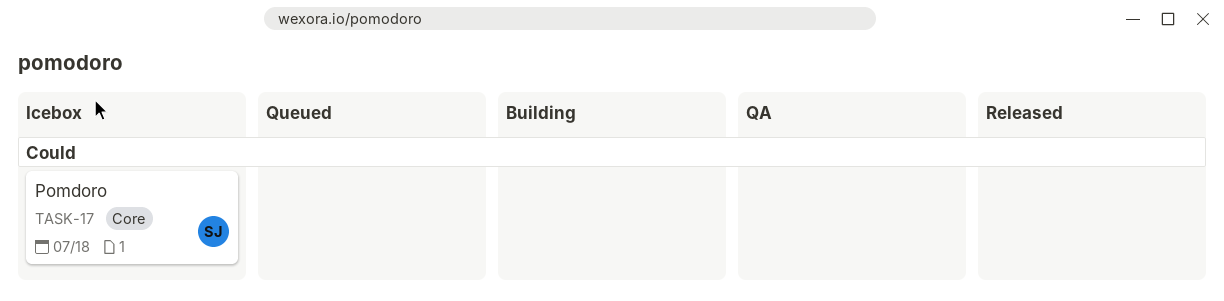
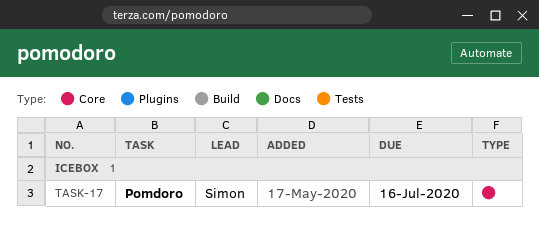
TASK-17, due: Jul 18 -> Jul 16

